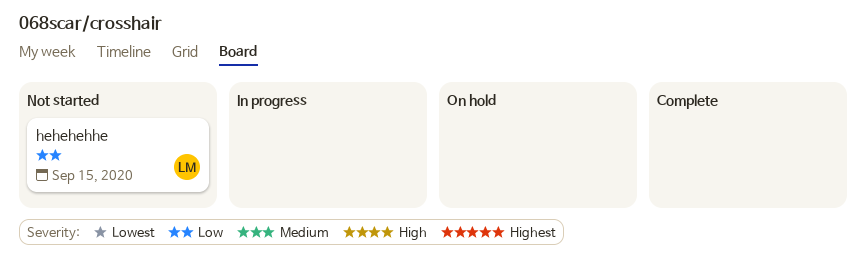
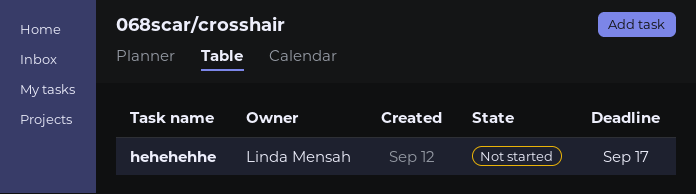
hehehehhe, due: Sep 15 -> Sep 17

